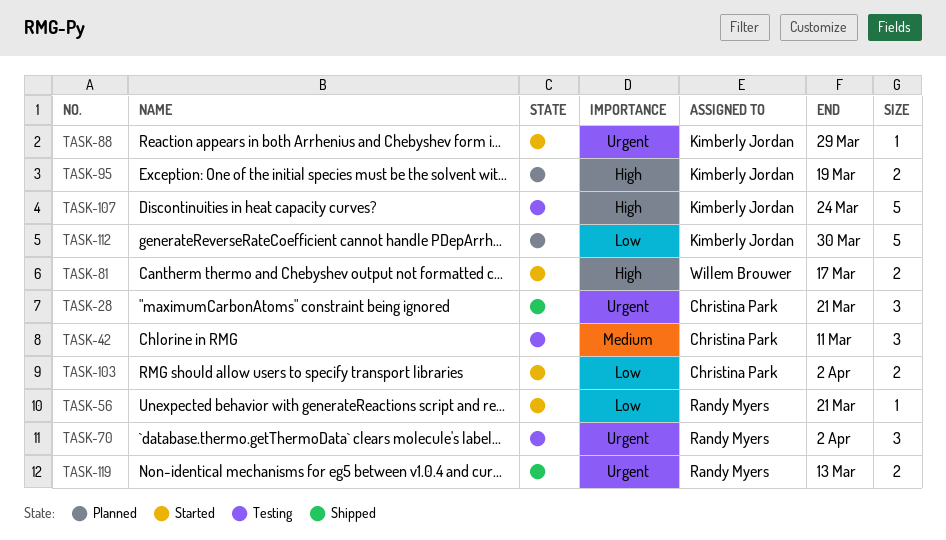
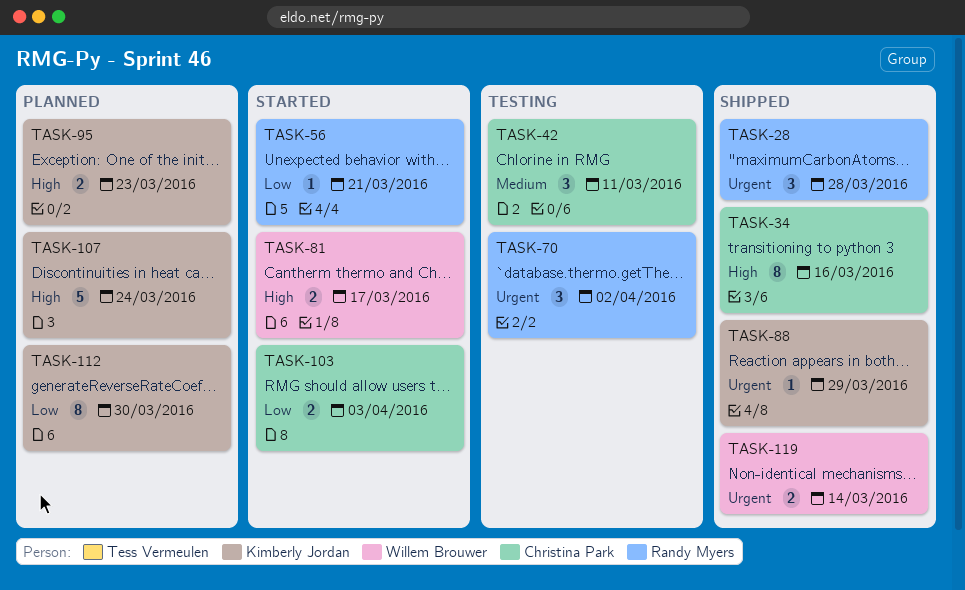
TASK-28, owner: Christina Park -> Randy Myers
TASK-28, due: Mar 21 -> Mar 28
TASK-34: none -> present
TASK-88, status: Started -> Shipped
TASK-95, due: Mar 19 -> Mar 23
TASK-103, due: Apr 2 -> Apr 3
TASK-107, status: Testing -> Planned
TASK-112, estimate: 5 -> 8
TASK-119, owner: Randy Myers -> Willem Brouwer
TASK-119, due: Mar 13 -> Mar 14

